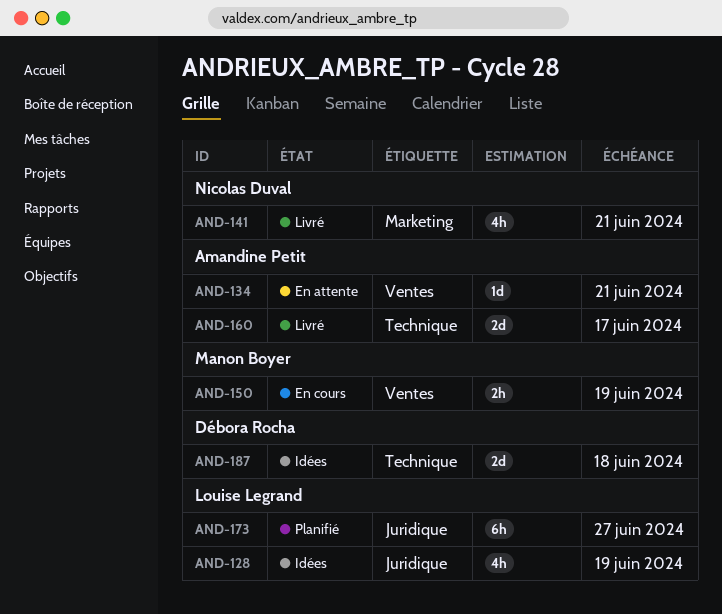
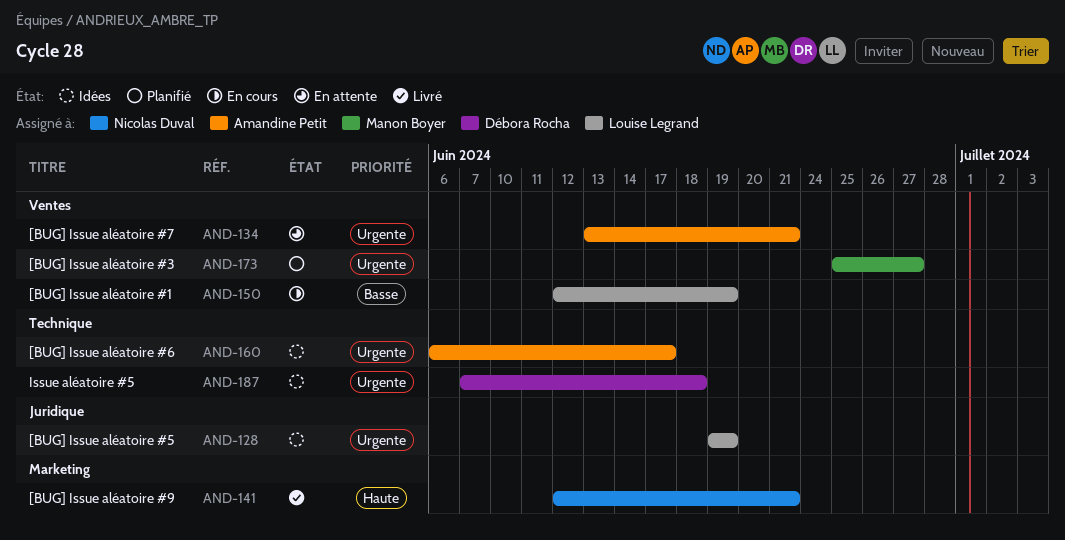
AND-150, owner: Manon Boyer -> Louise Legrand
AND-160, status: Livré -> Idées
AND-173, owner: Louise Legrand -> Manon Boyer
AND-173, label: Juridique -> Ventes

